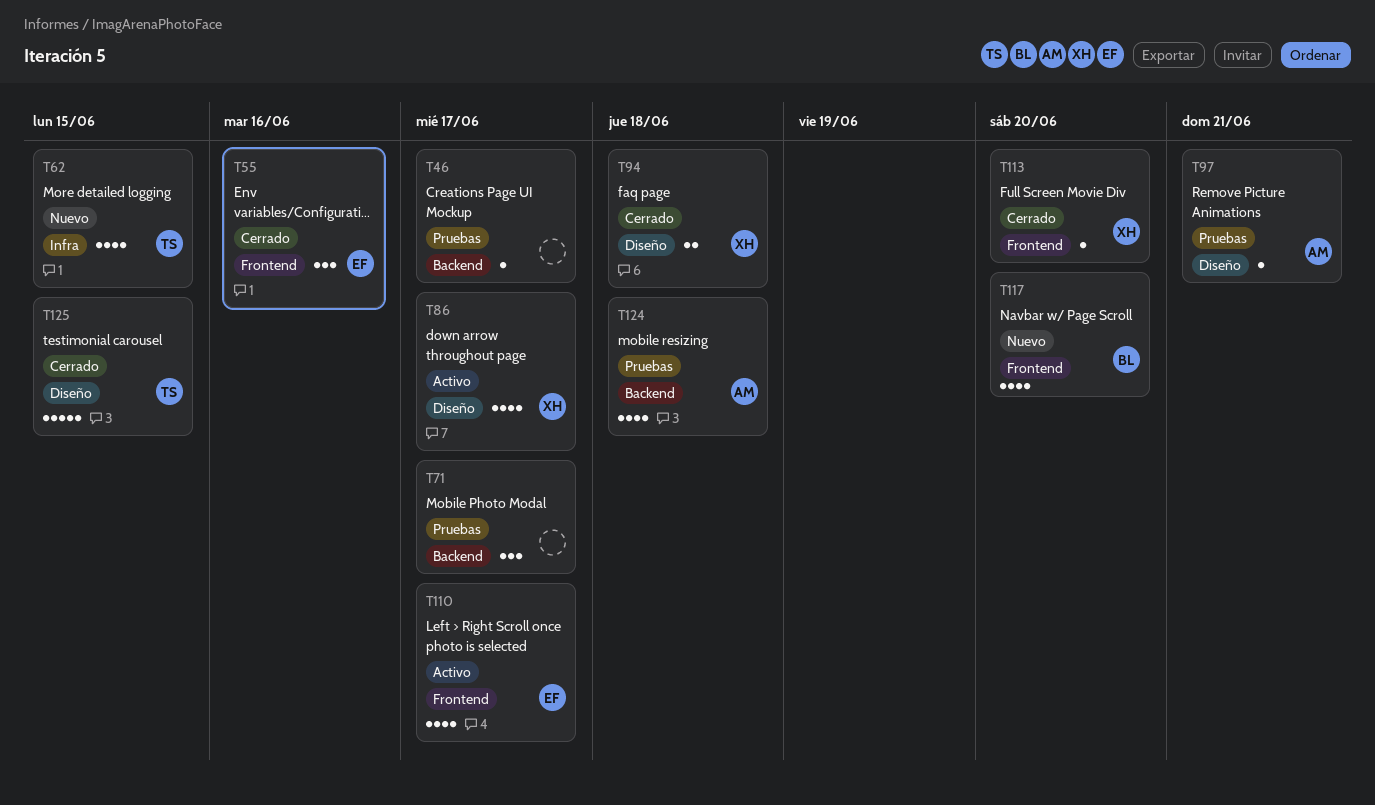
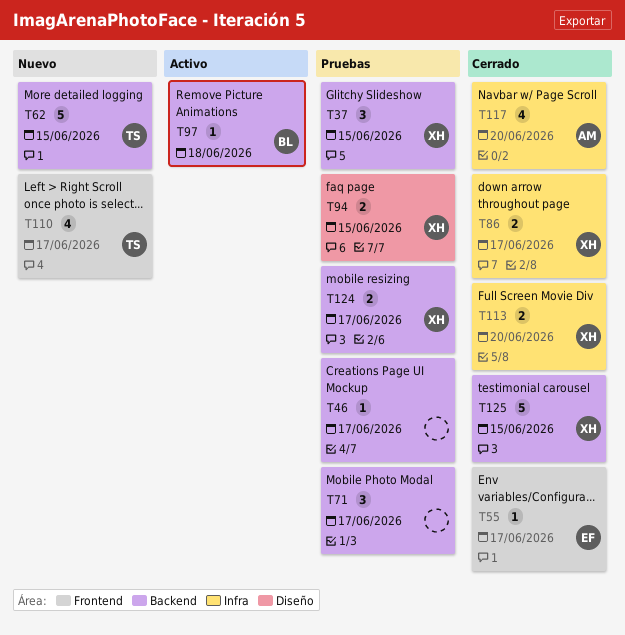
T37: none -> present
T55, estimate: 3 -> 1
T55, due: Jun 16 -> Jun 17
T62, label: Infra -> Backend
T62, estimate: 4 -> 5
T86, status: Activo -> Cerrado
T86, label: Diseño -> Infra
T86, estimate: 4 -> 2
T94, status: Cerrado -> Pruebas
T94, due: Jun 18 -> Jun 15
T97, status: Pruebas -> Activo
T97, owner: AM -> BL
T97, label: Diseño -> Backend
T97, due: Jun 21 -> Jun 18
T110, status: Activo -> Nuevo
T110, owner: EF -> TS
T113, label: Frontend -> Infra
T113, estimate: 1 -> 2
T117, status: Nuevo -> Cerrado
T117, owner: BL -> AM
T117, label: Frontend -> Infra
T124, owner: AM -> XH
T124, estimate: 4 -> 2
T124, due: Jun 18 -> Jun 17
T125, owner: TS -> XH
T125, label: Diseño -> Backend

